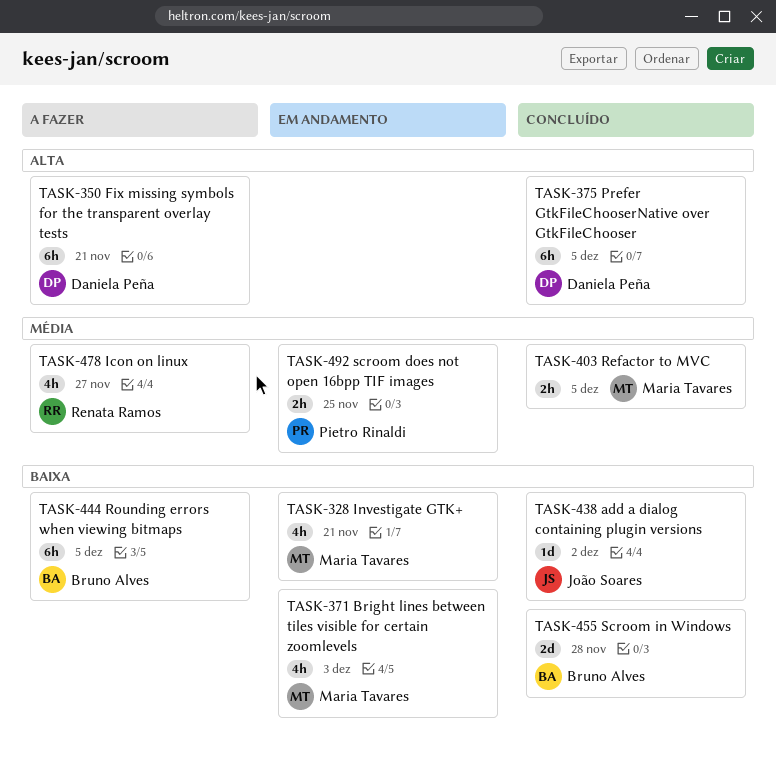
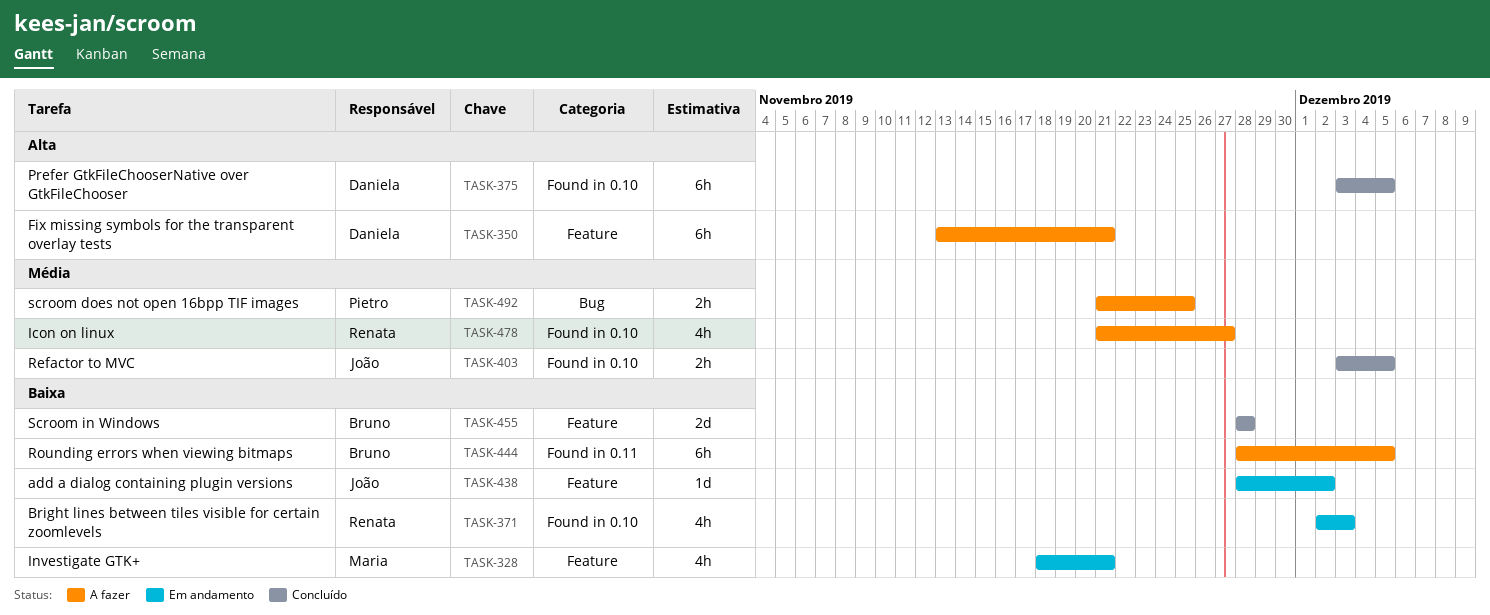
TASK-371, owner: Maria Tavares -> Renata Ramos
TASK-403, owner: Maria Tavares -> João Soares
TASK-438, status: Concluído -> Em andamento
TASK-492, status: Em andamento -> A fazer

